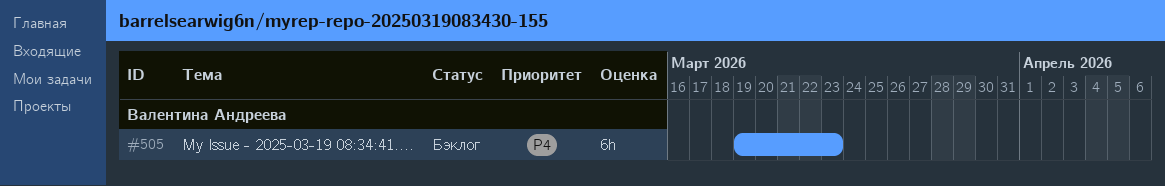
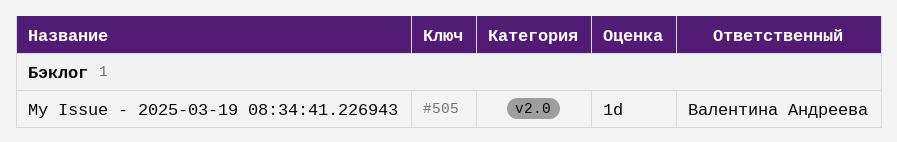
#505, estimate: 6h -> 1d

